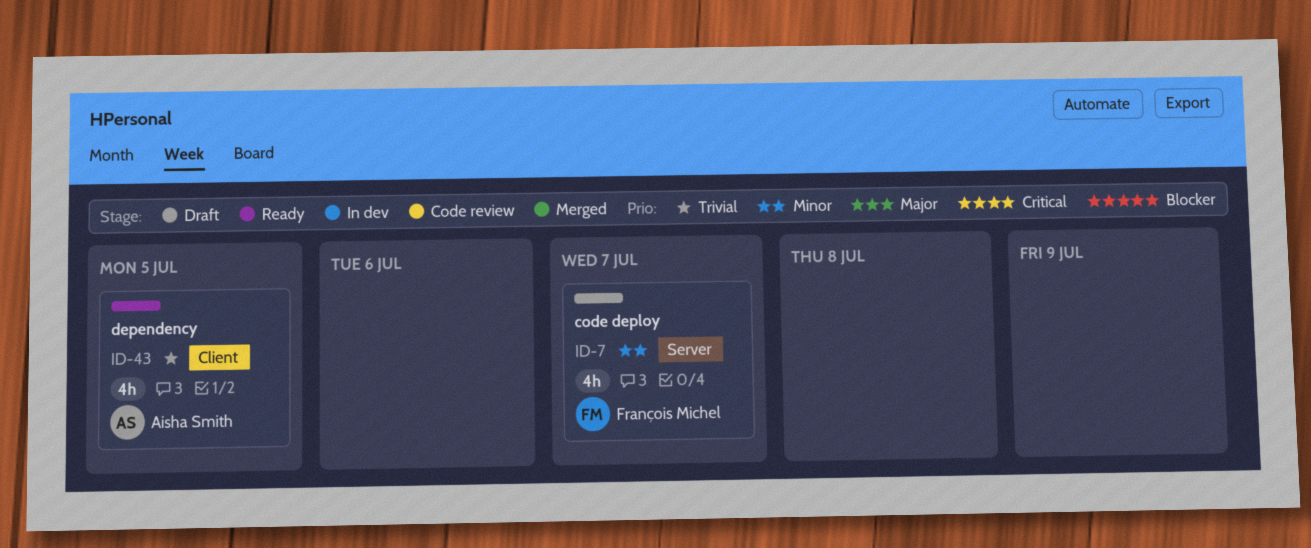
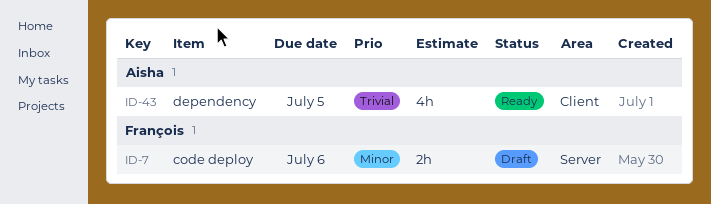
ID-7, estimate: 4h -> 2h
ID-7, due: Jul 7 -> Jul 6

